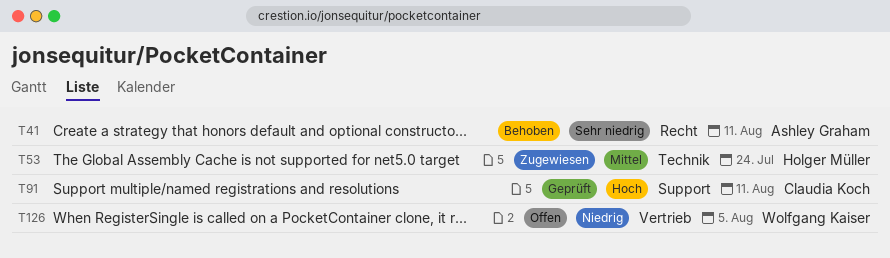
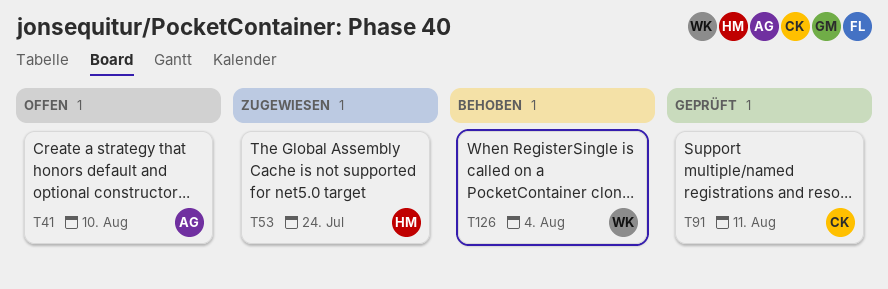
T41, status: Behoben -> Offen
T41, due: Aug 11 -> Aug 10
T126, status: Offen -> Behoben
T126, due: Aug 5 -> Aug 4

